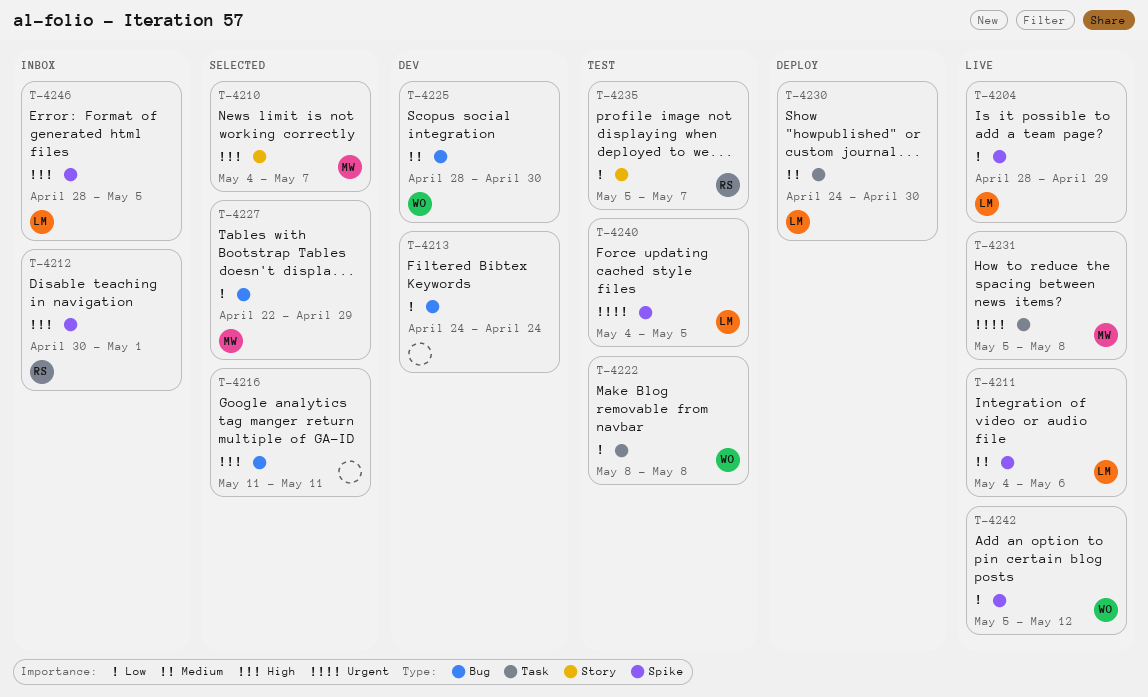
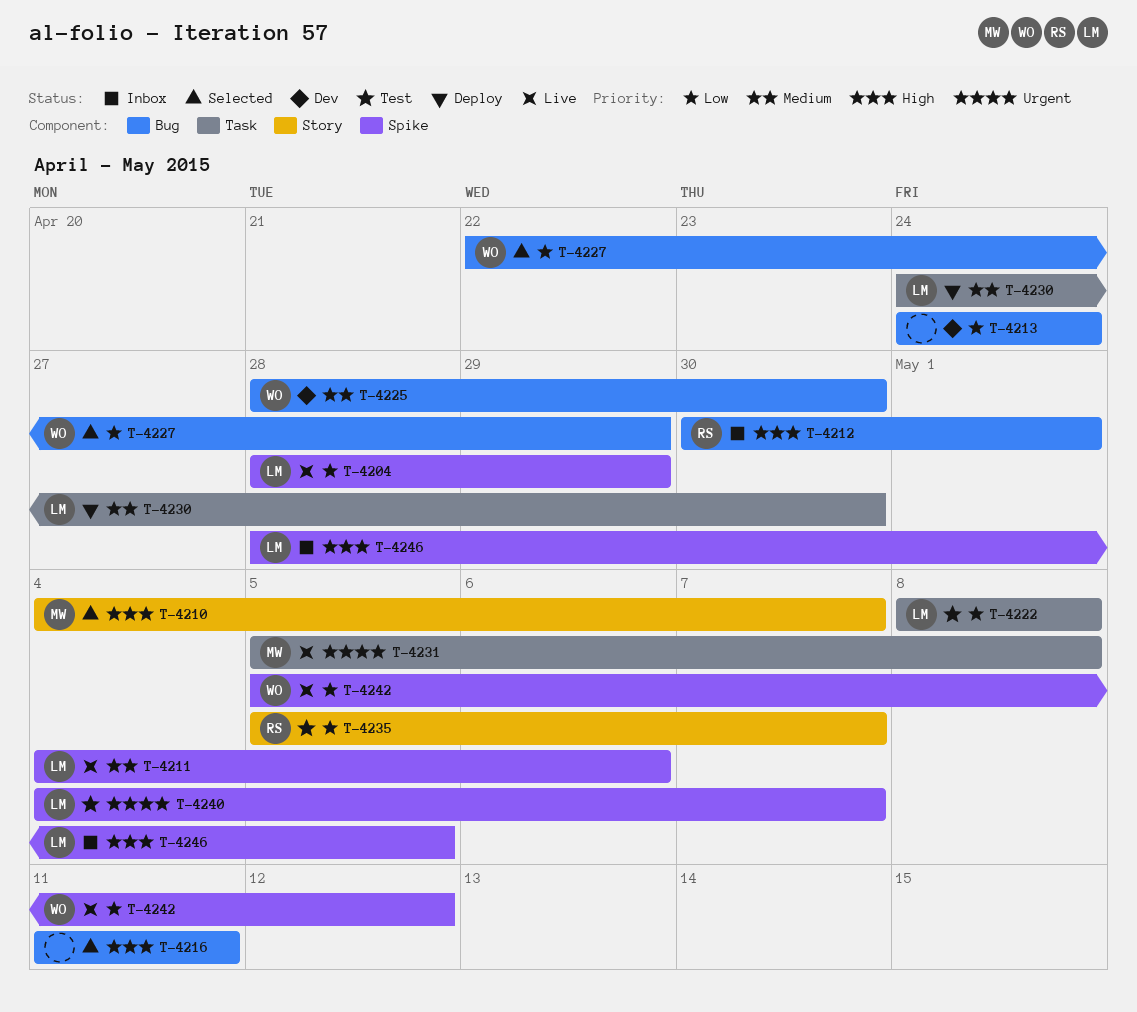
T-4212, label: Spike -> Bug
T-4222, owner: WO -> LM
T-4227, owner: MW -> WO
T-4240, due: May 5 -> May 7

